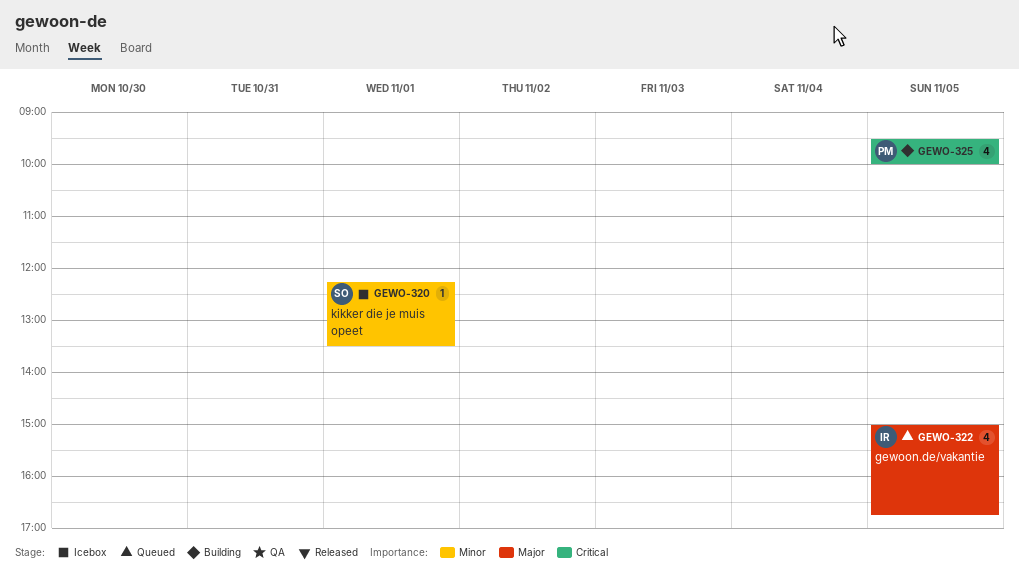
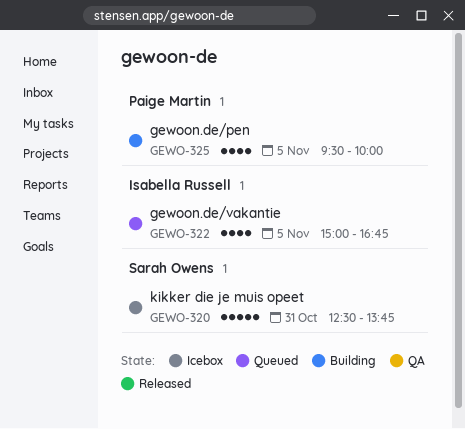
GEWO-320, estimate: 1 -> 5
GEWO-320, day: Nov 1 -> Oct 31
GEWO-320, begins: 12:15 -> 12:30
GEWO-320, ends: 13:30 -> 13:45

